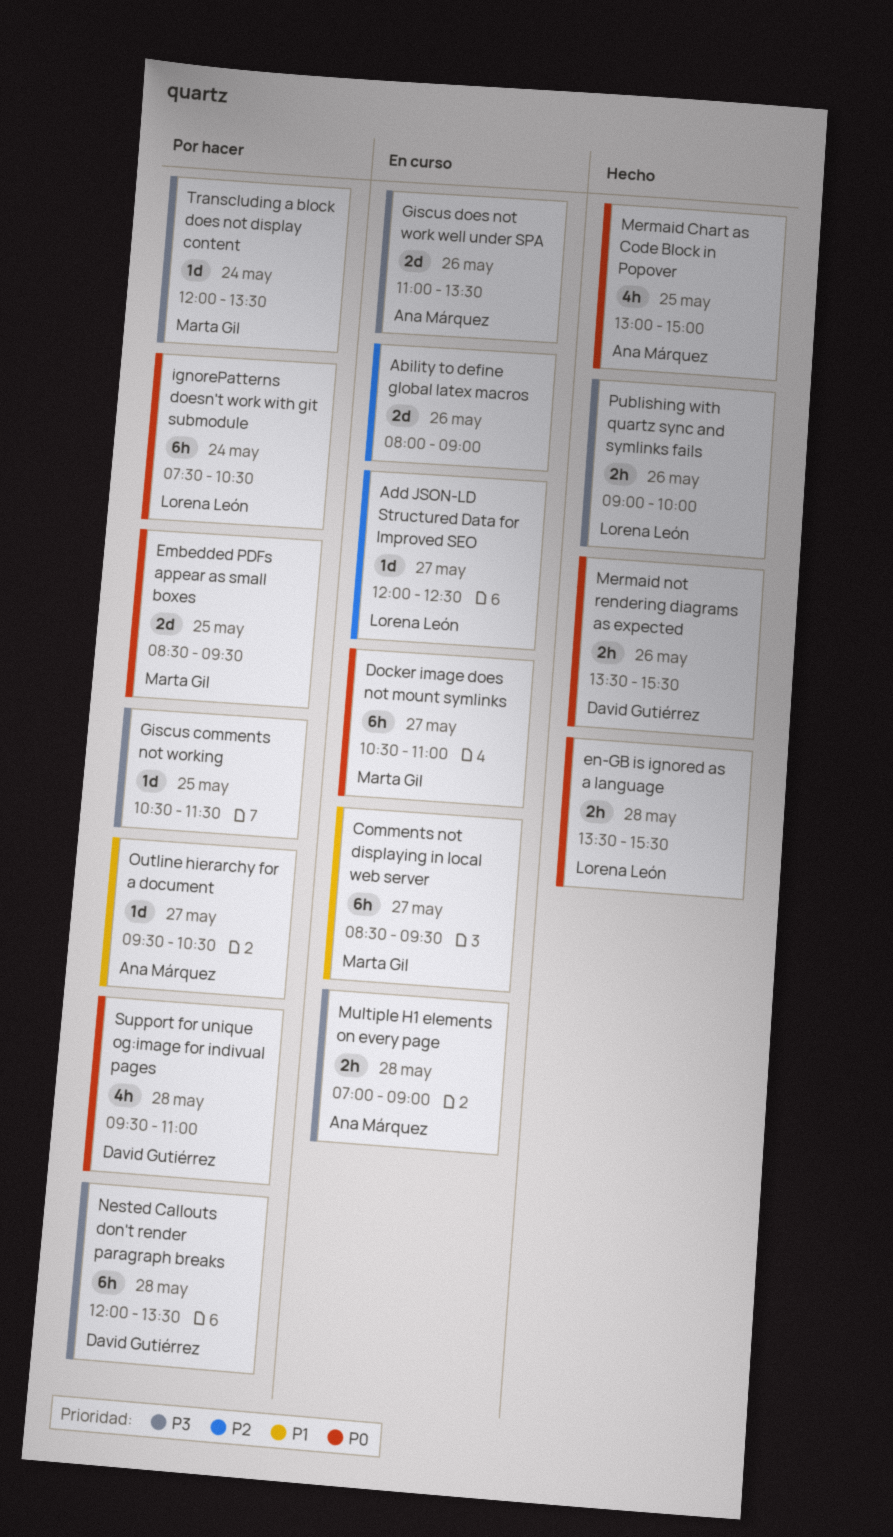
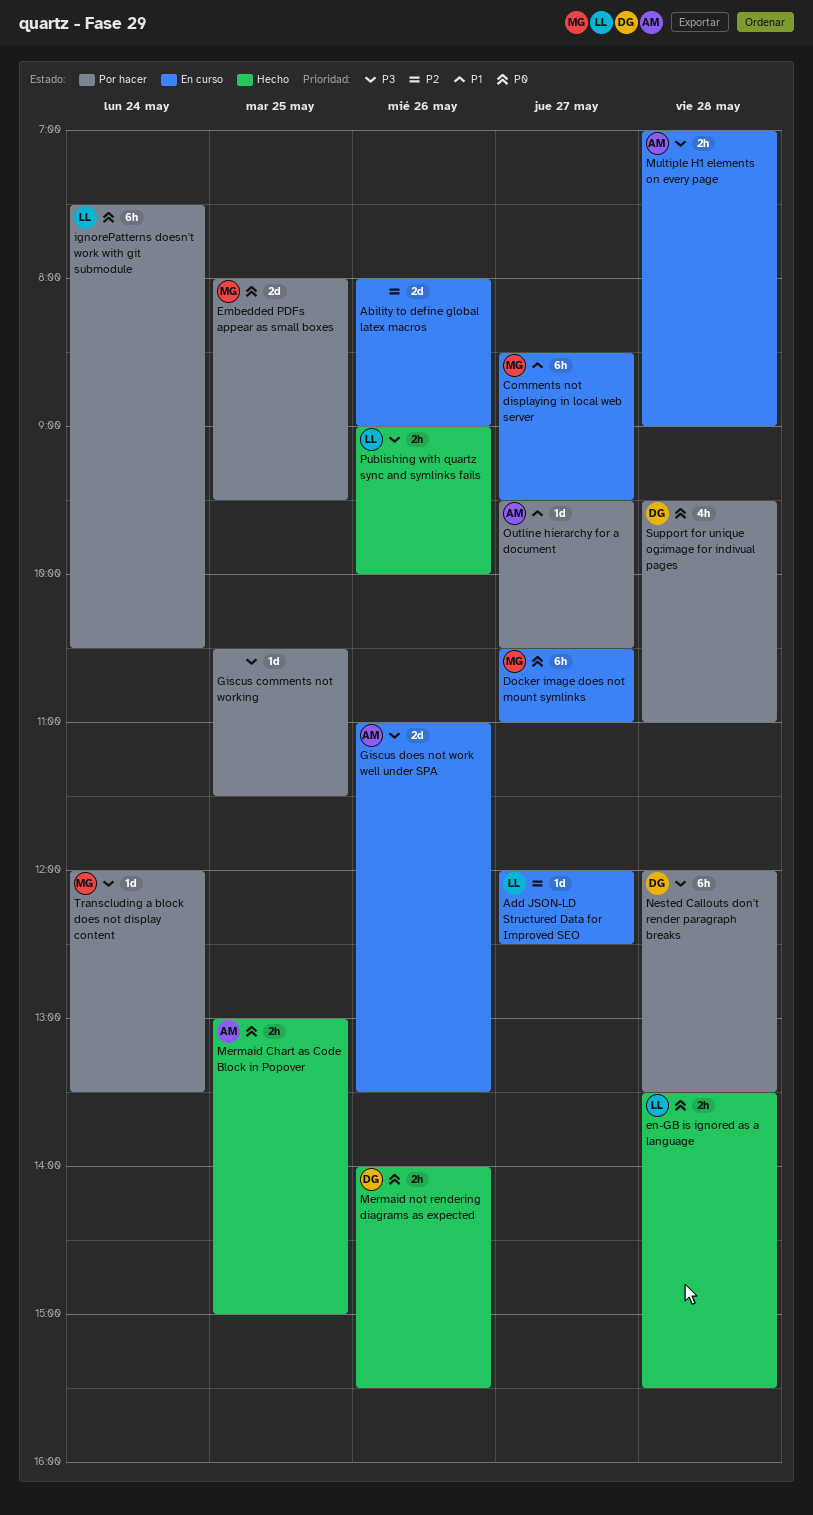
Embedded PDFs appear as small boxes, begins: 08:30 -> 08:00
Mermaid Chart as Code Block in Popover, estimate: 4h -> 2h
Mermaid not rendering diagrams as expected, begins: 13:30 -> 14:00

